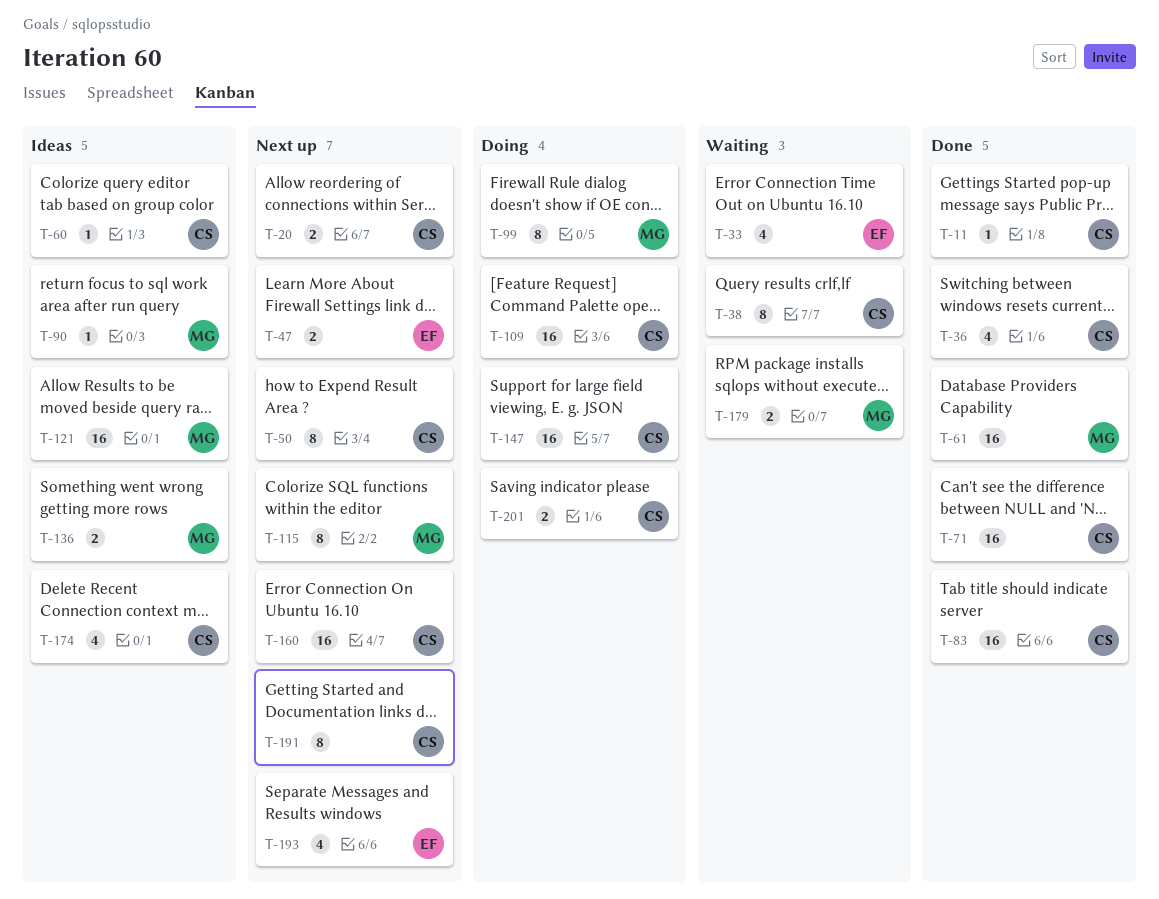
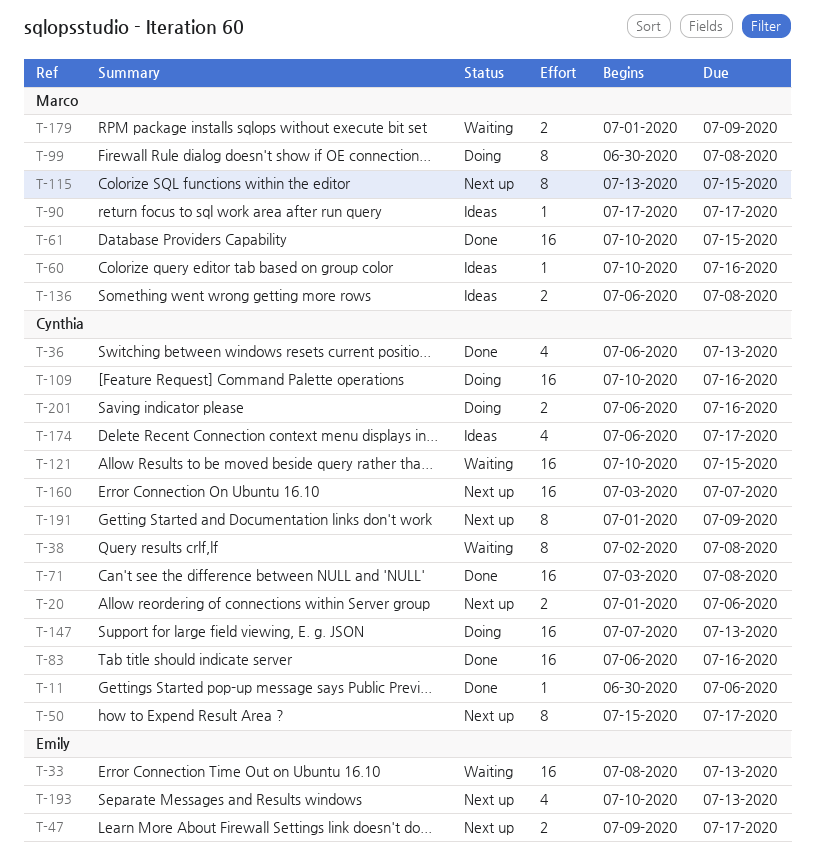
T-33, estimate: 4 -> 16
T-60, owner: Cynthia -> Marco
T-121, status: Ideas -> Waiting
T-121, owner: Marco -> Cynthia

